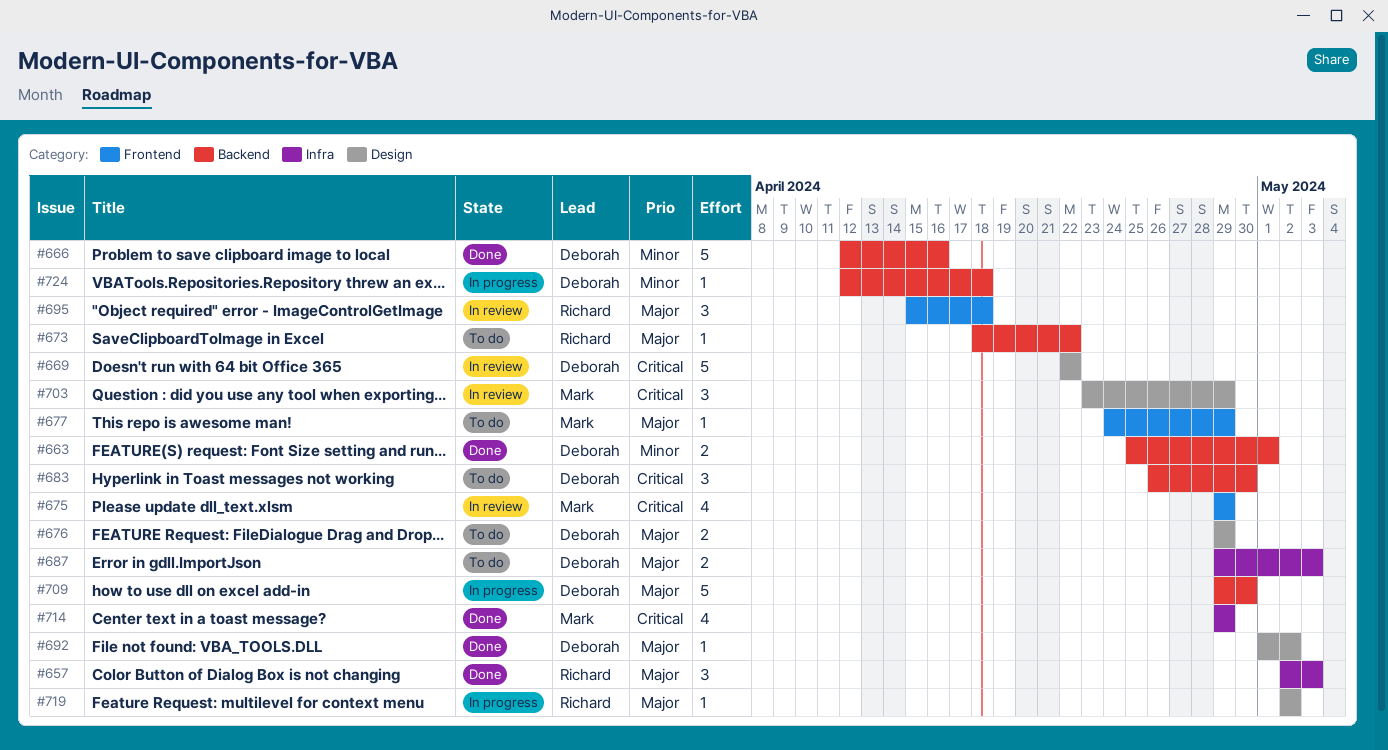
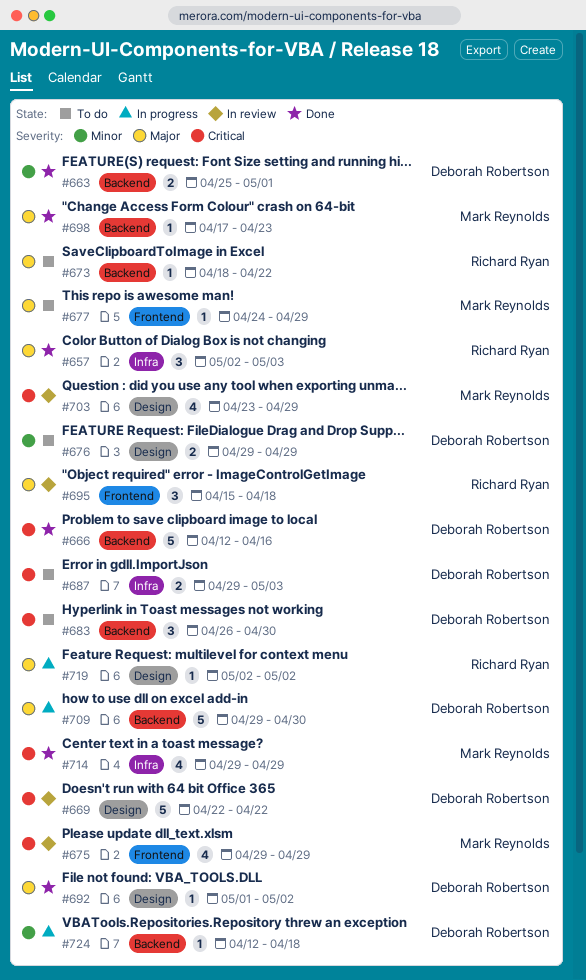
#666, priority: Minor -> Critical
#676, priority: Major -> Minor
#687, priority: Major -> Critical
#698: none -> present
#703, estimate: 3 -> 4

